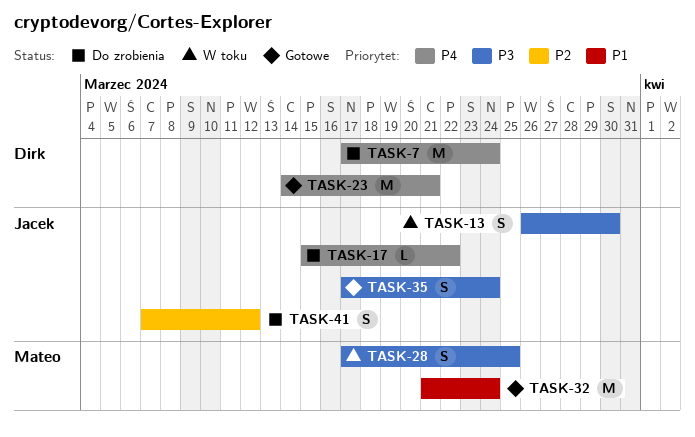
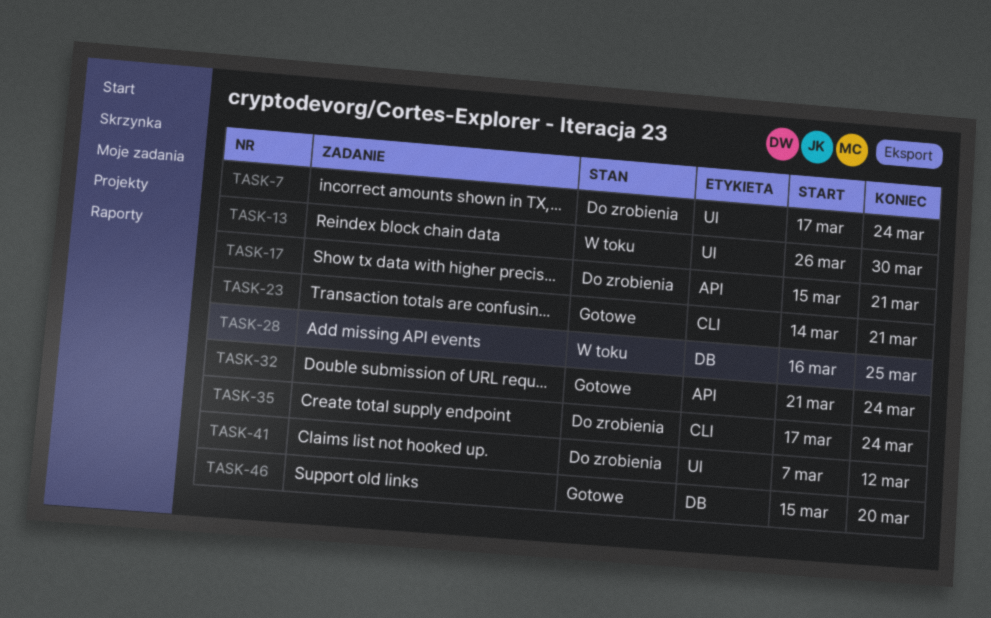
TASK-17, due: Mar 22 -> Mar 21
TASK-28, start: Mar 17 -> Mar 16
TASK-35, status: Gotowe -> Do zrobienia
TASK-46: none -> present

